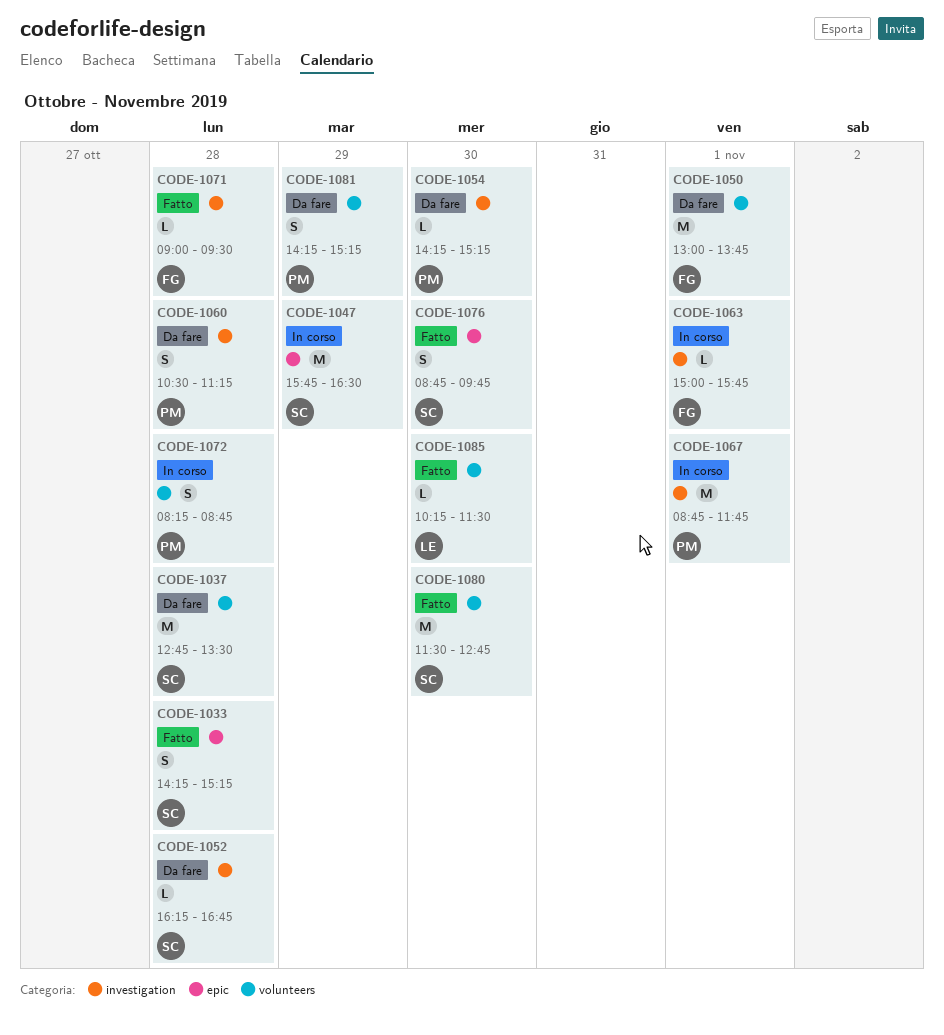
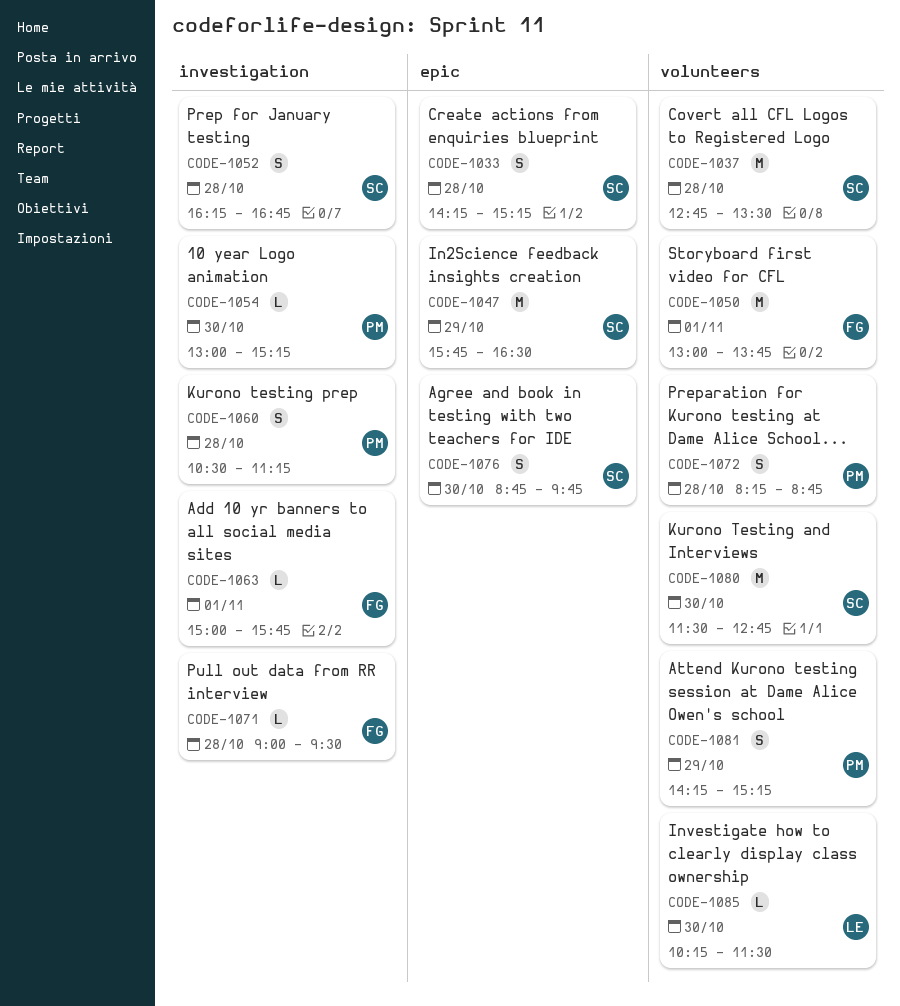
CODE-1052, estimate: L -> S
CODE-1054, begins: 14:15 -> 13:00
CODE-1067: present -> none

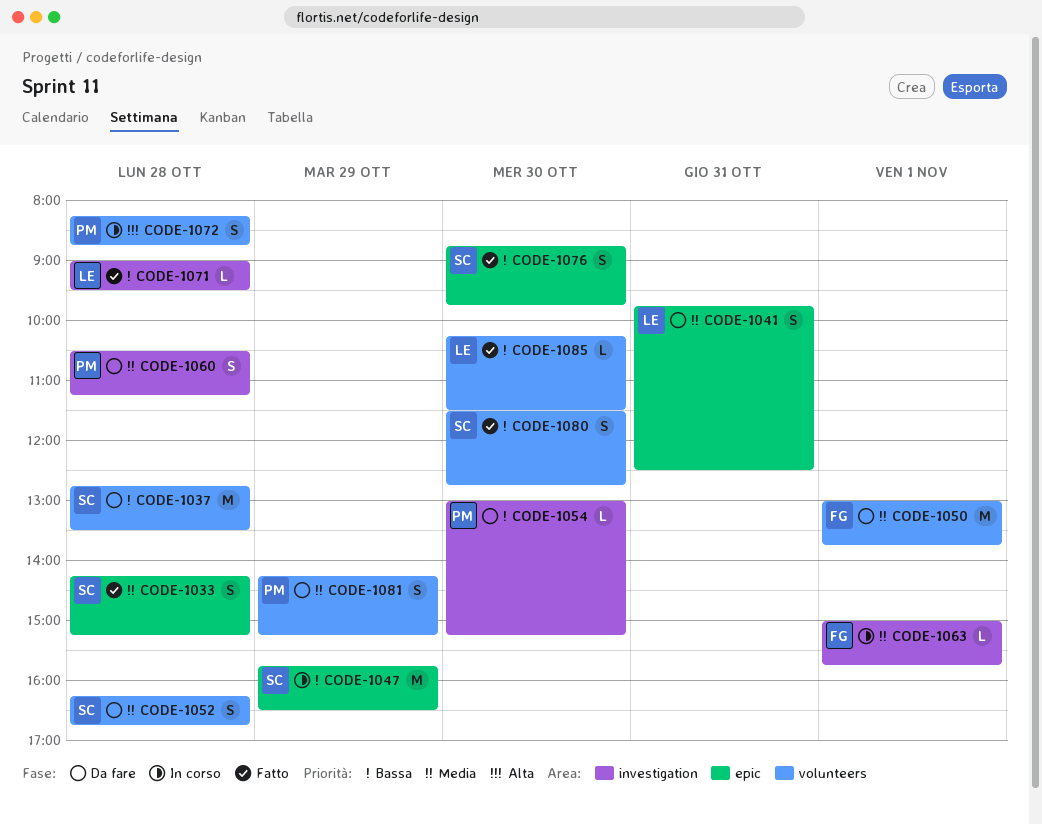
CODE-1041: none -> present
CODE-1052, label: investigation -> volunteers
CODE-1071, owner: FG -> LE
CODE-1080, estimate: M -> S

